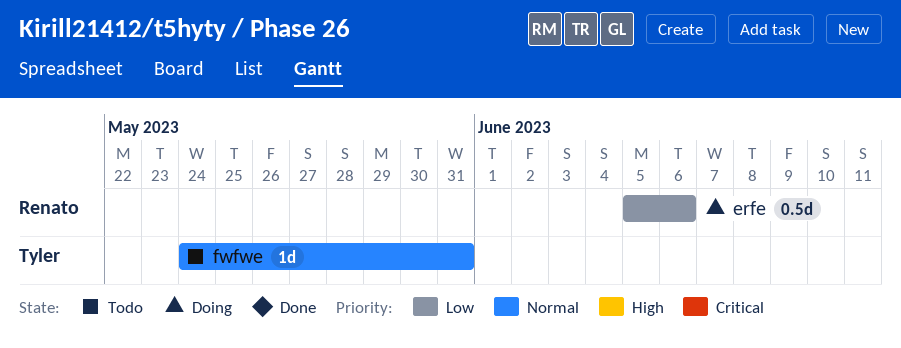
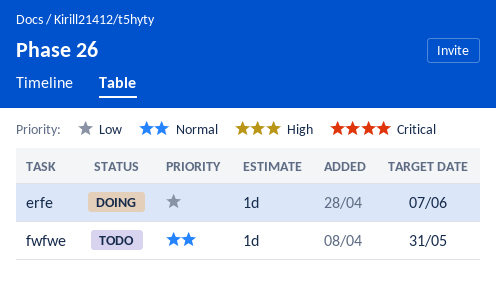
erfe, estimate: 0.5d -> 1d
erfe, due: Jun 6 -> Jun 7

